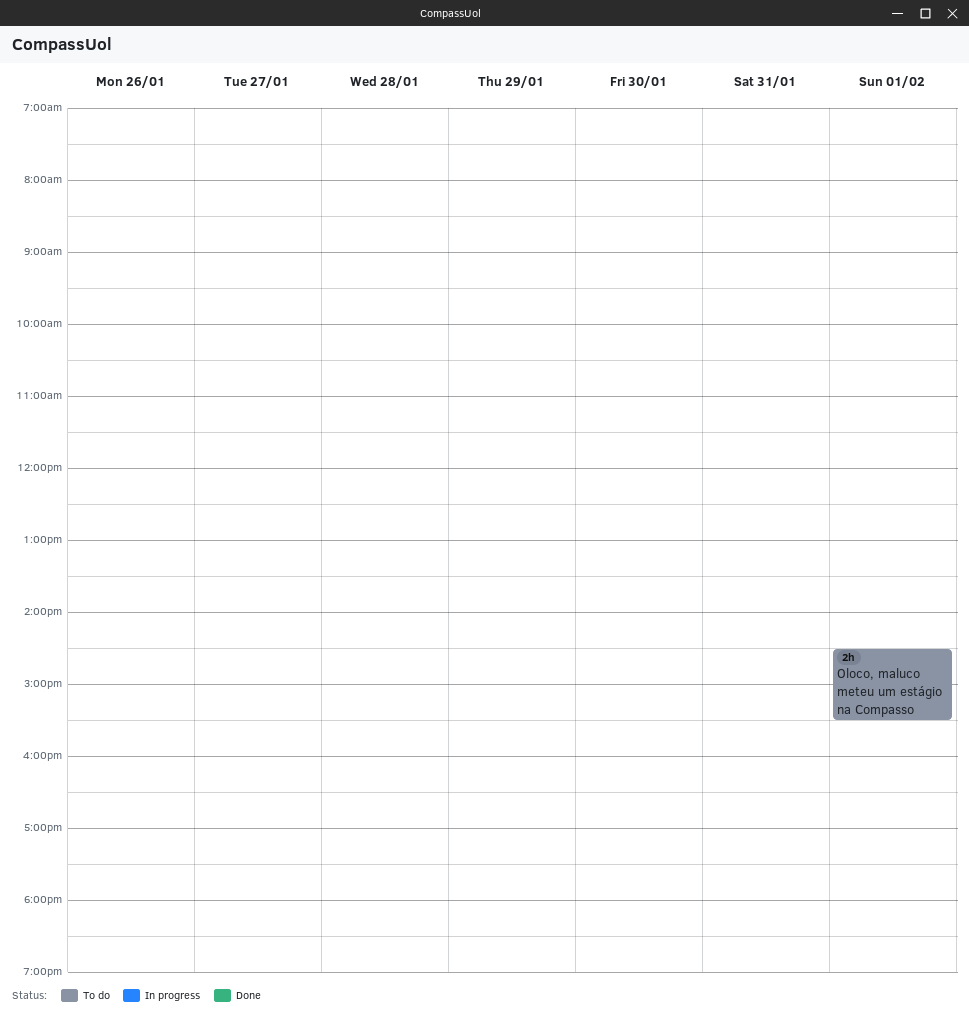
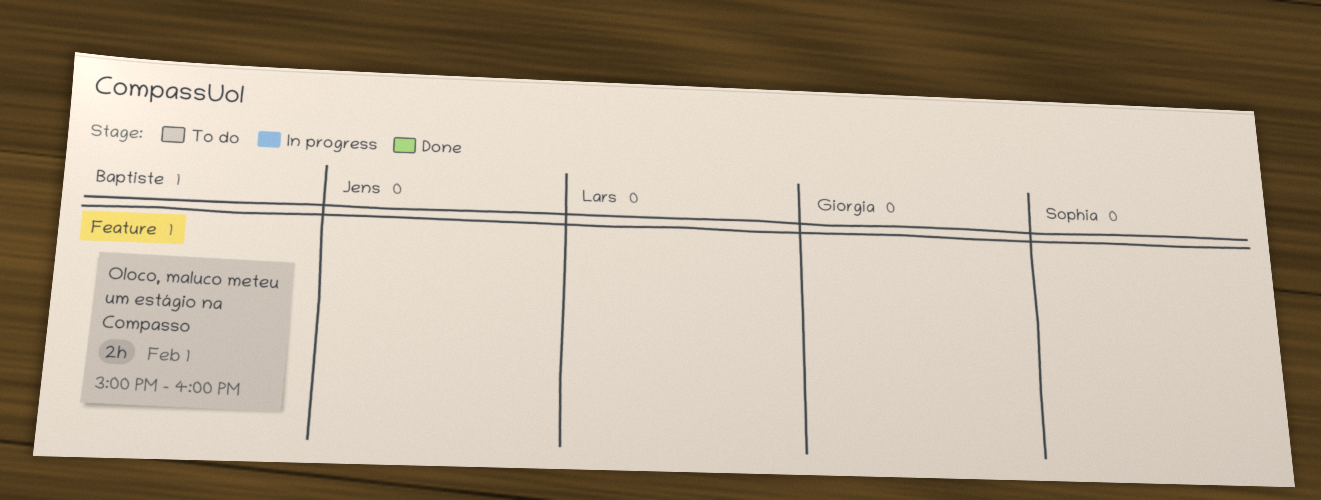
Oloco, maluco meteu um estágio na Compasso, begins: 14:30 -> 15:00
Oloco, maluco meteu um estágio na Compasso, ends: 15:30 -> 16:00

